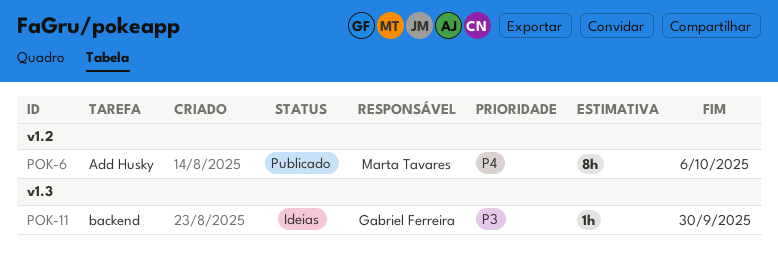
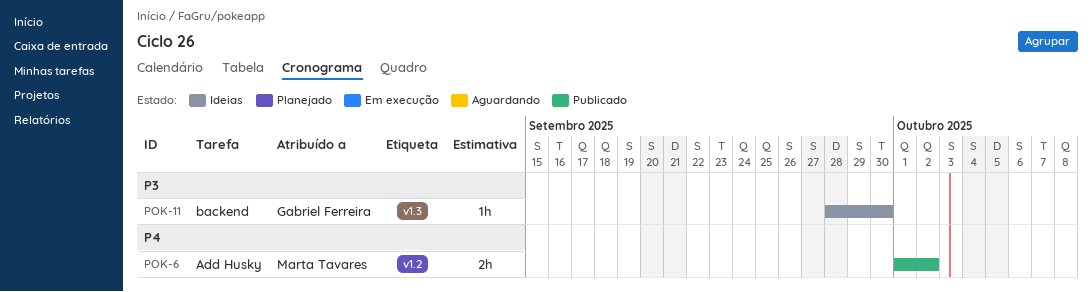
POK-6, estimate: 8h -> 2h
POK-6, due: Oct 6 -> Oct 2

